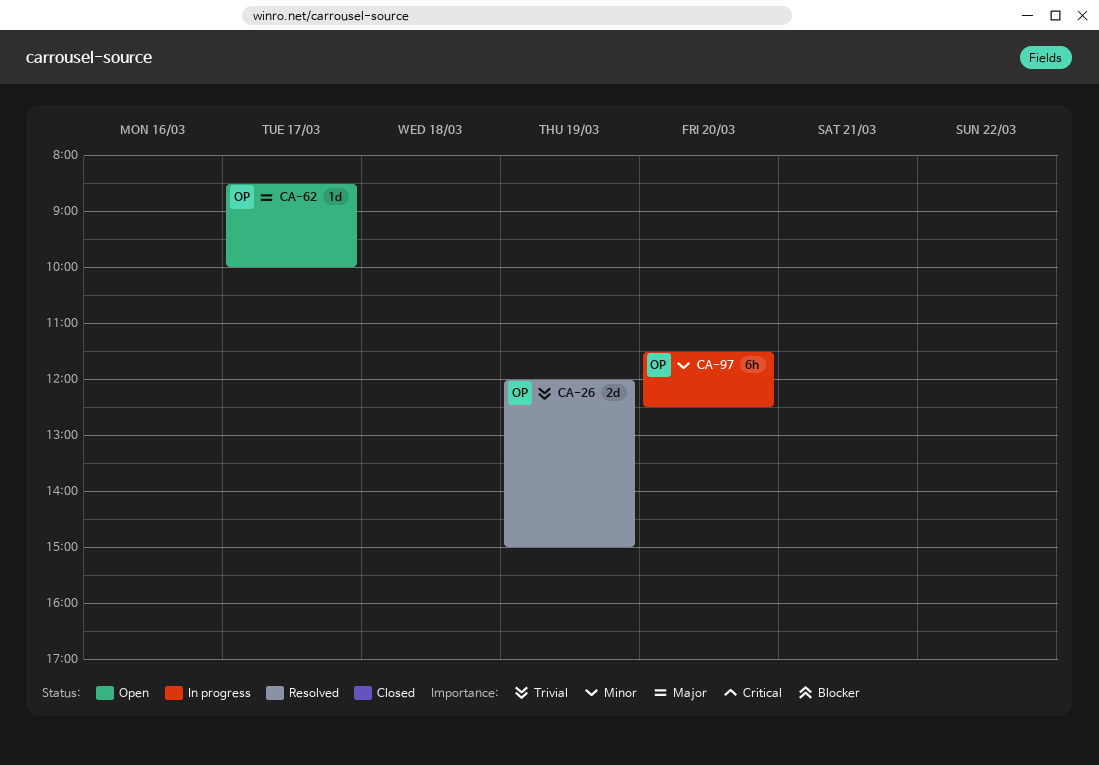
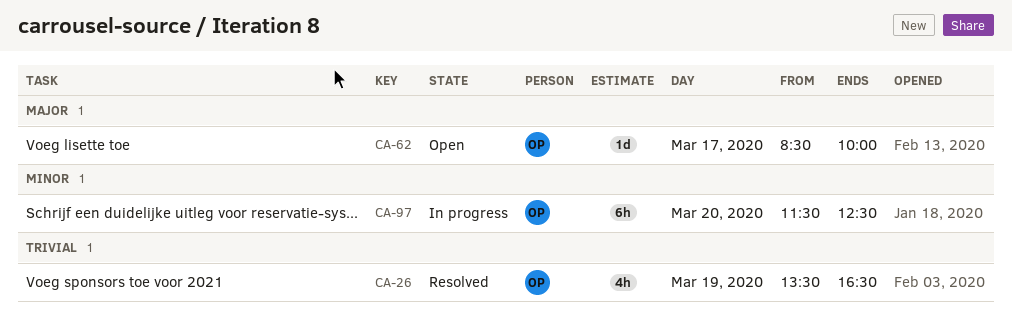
CA-26, estimate: 2d -> 4h
CA-26, begins: 12:00 -> 13:30
CA-26, ends: 15:00 -> 16:30

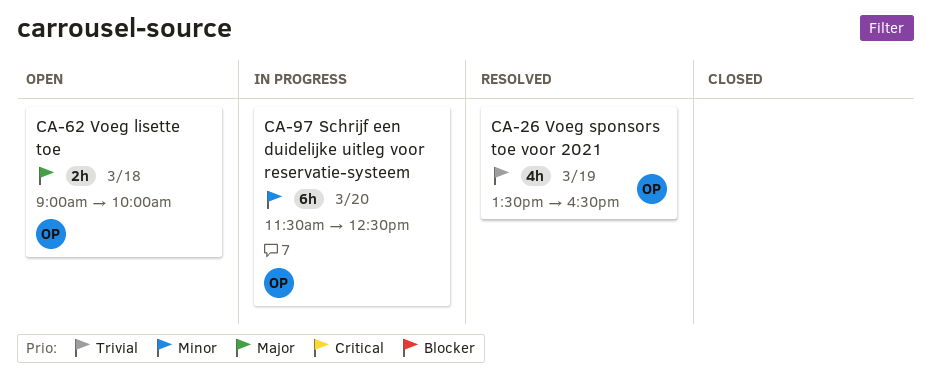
CA-62, estimate: 1d -> 2h
CA-62, day: Mar 17 -> Mar 18
CA-62, begins: 08:30 -> 09:00

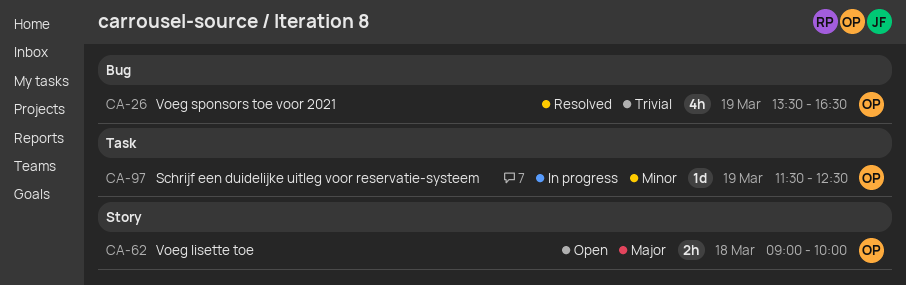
CA-97, estimate: 6h -> 1d
CA-97, day: Mar 20 -> Mar 19

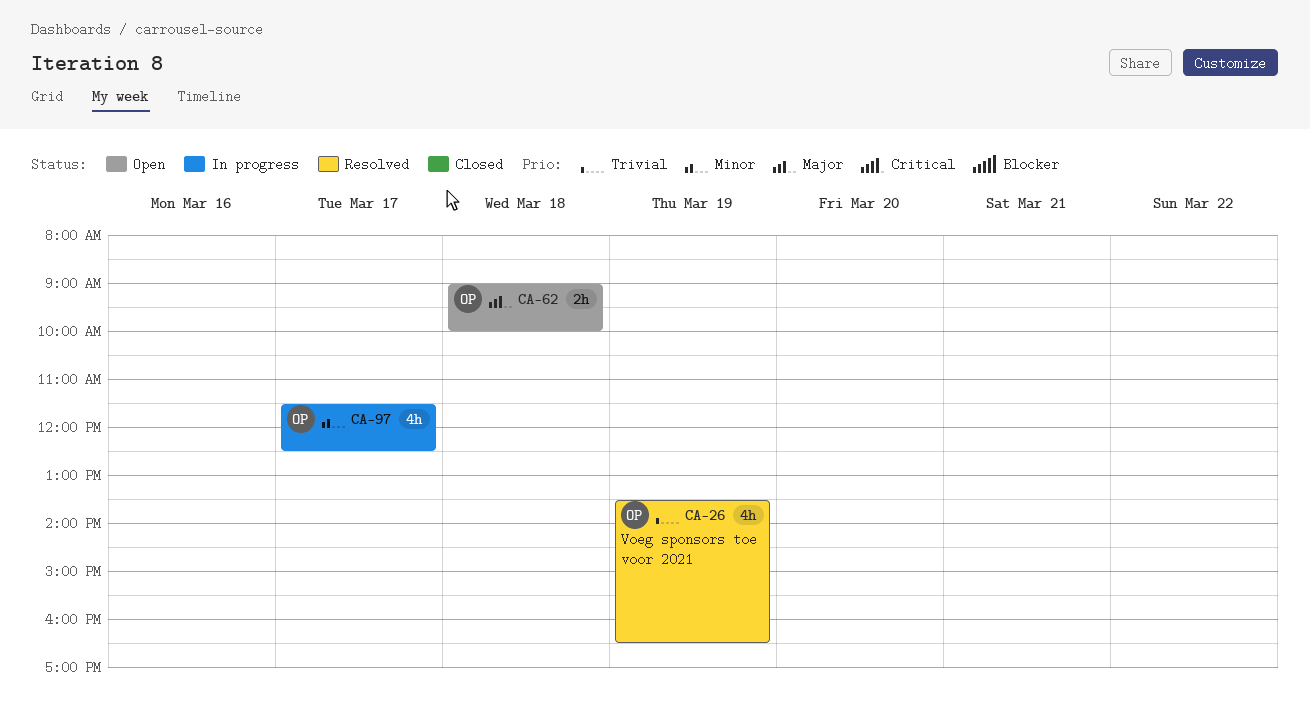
CA-97, estimate: 1d -> 4h
CA-97, day: Mar 19 -> Mar 17

